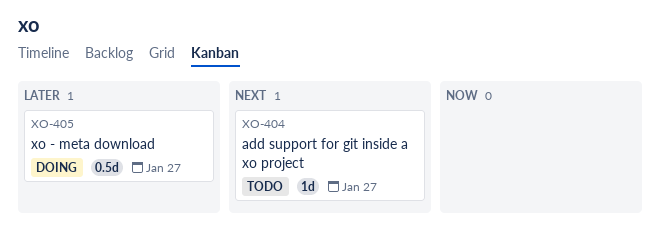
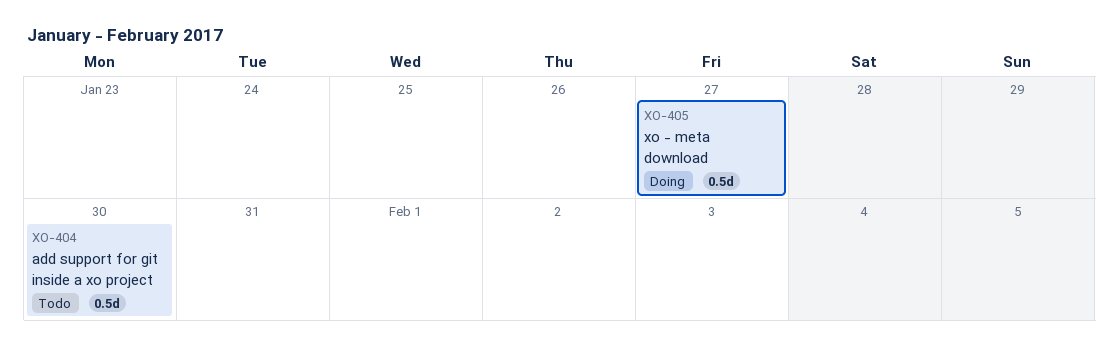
XO-404, estimate: 1d -> 0.5d
XO-404, due: Jan 27 -> Jan 30

